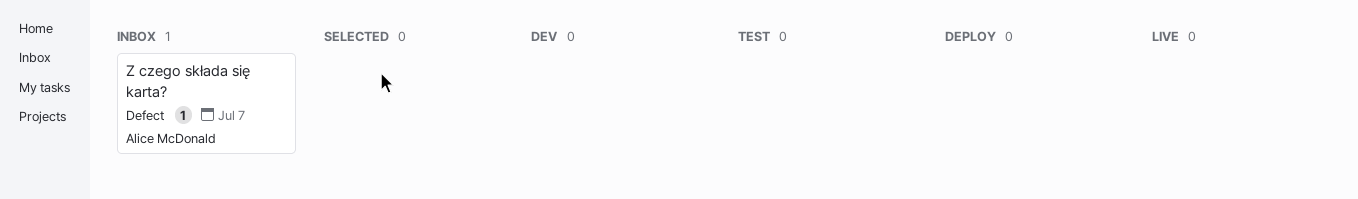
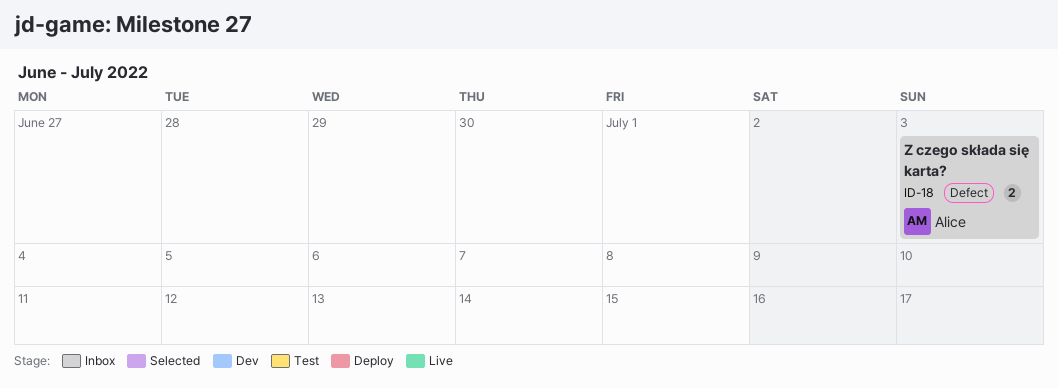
Z czego składa się karta?, estimate: 1 -> 2
Z czego składa się karta?, due: Jul 7 -> Jul 3

